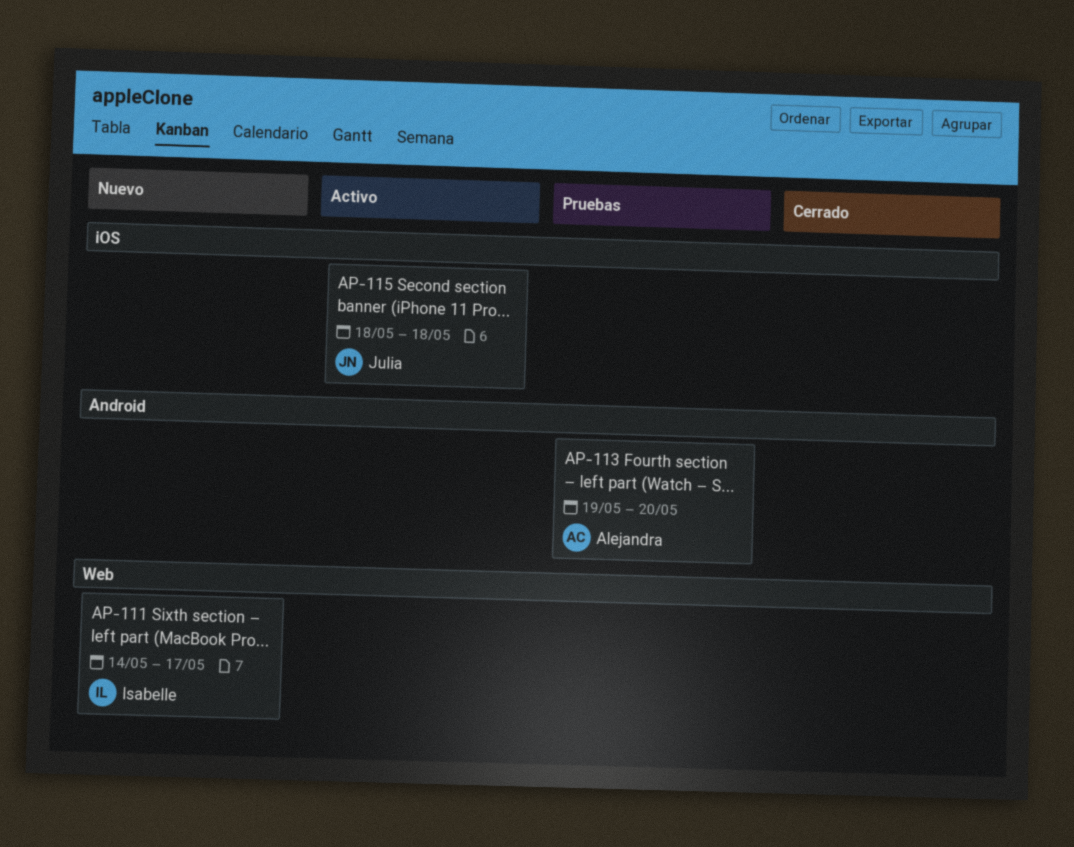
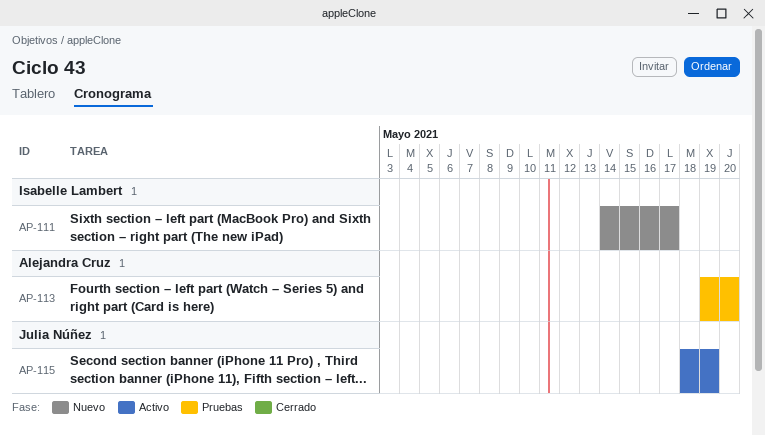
AP-115, due: May 18 -> May 19

